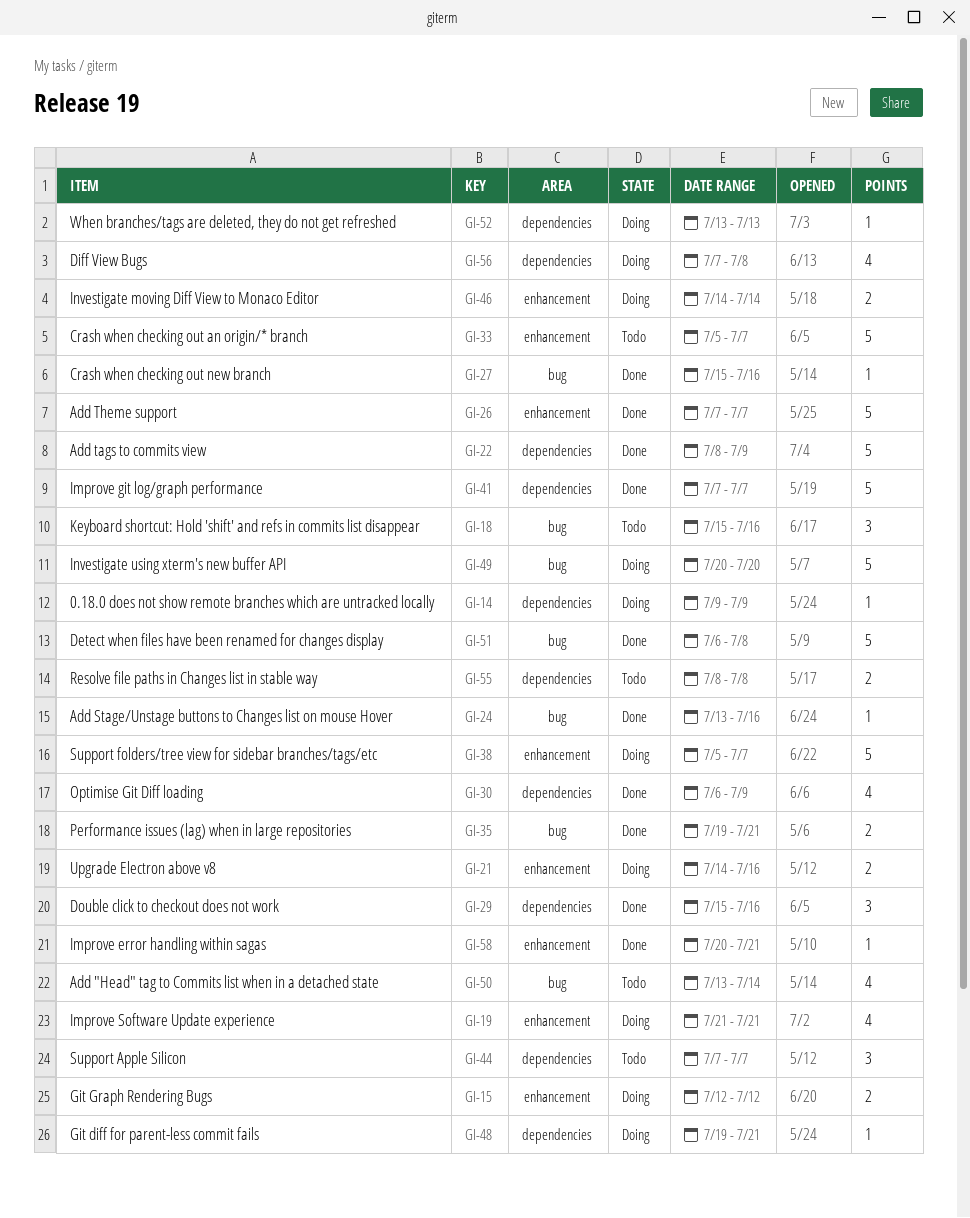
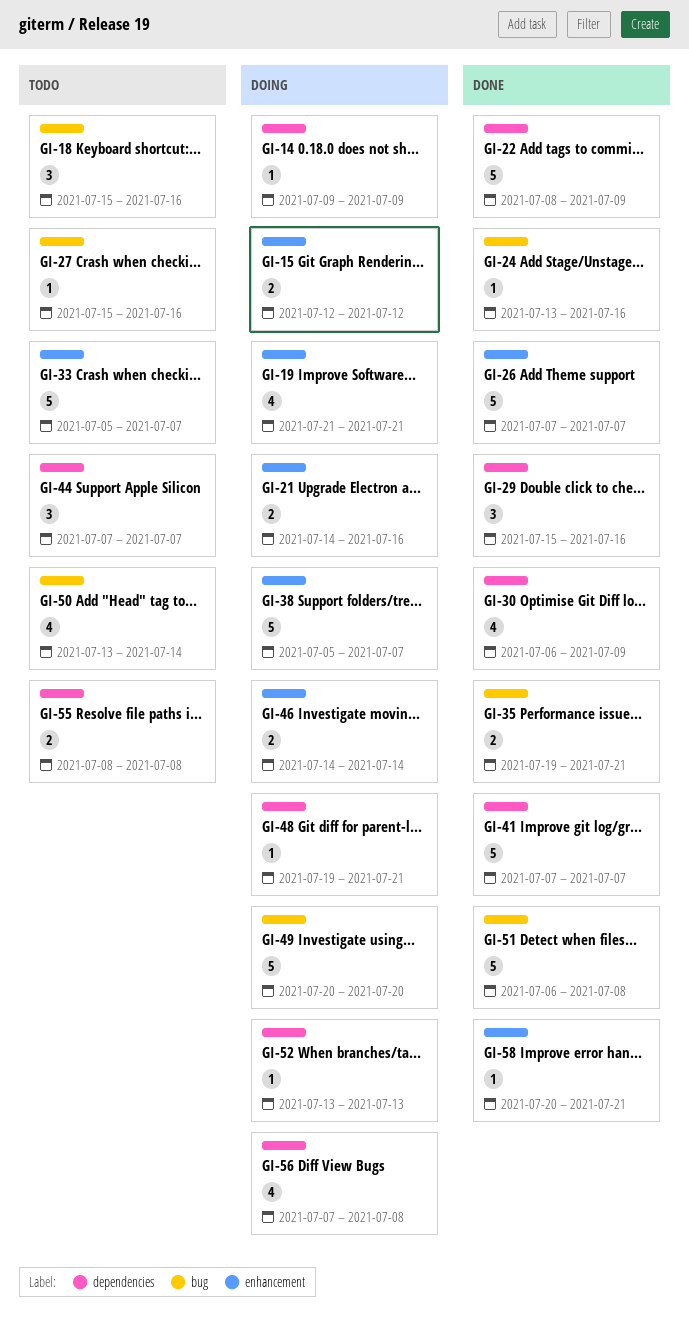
GI-27, status: Done -> Todo

